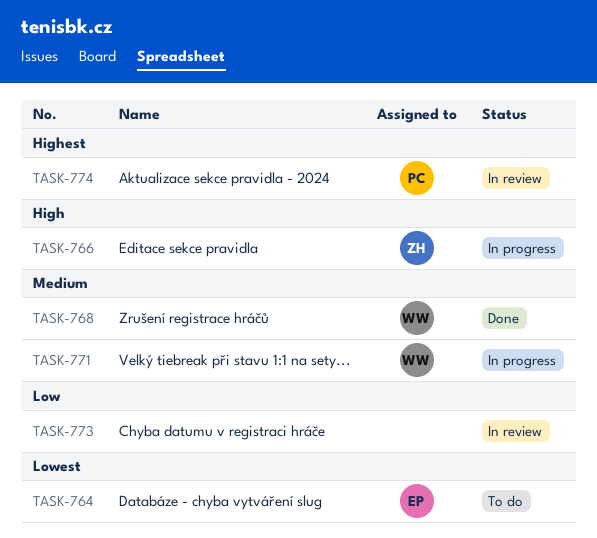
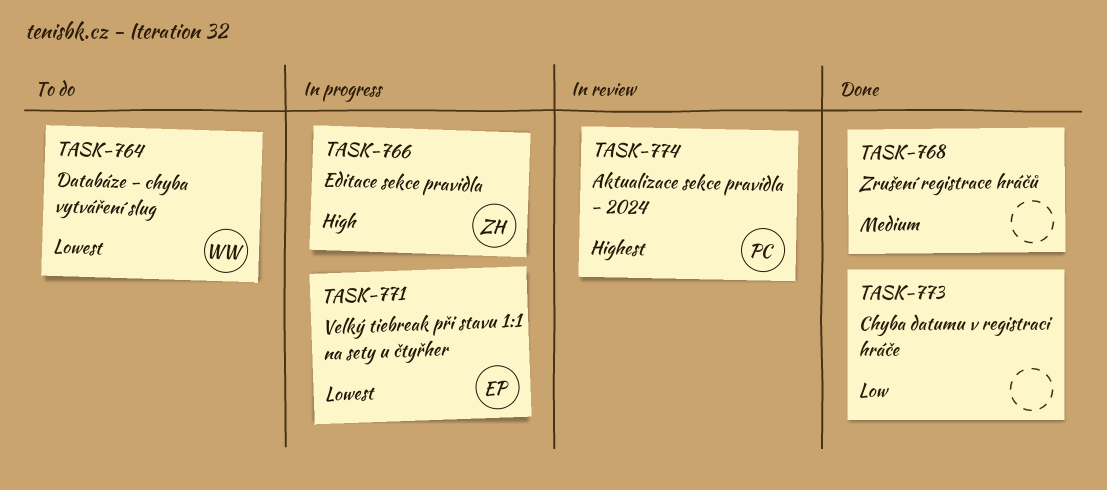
TASK-764, owner: EP -> WW
TASK-768, owner: WW -> none
TASK-771, owner: WW -> EP
TASK-771, priority: Medium -> Lowest
TASK-773, status: In review -> Done

